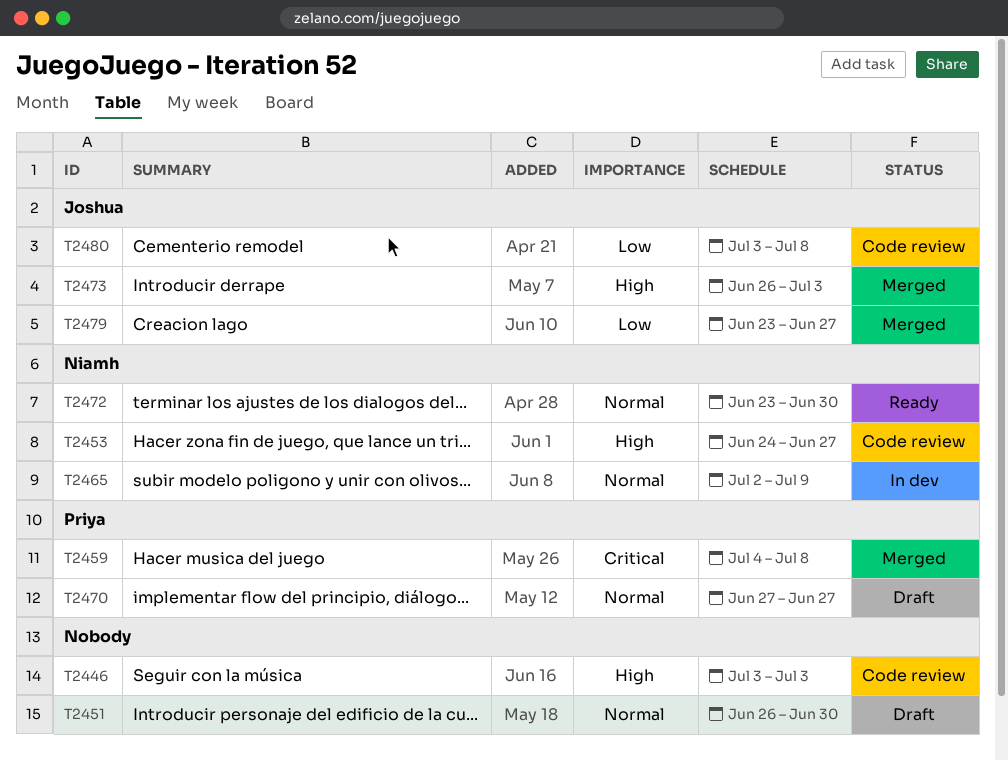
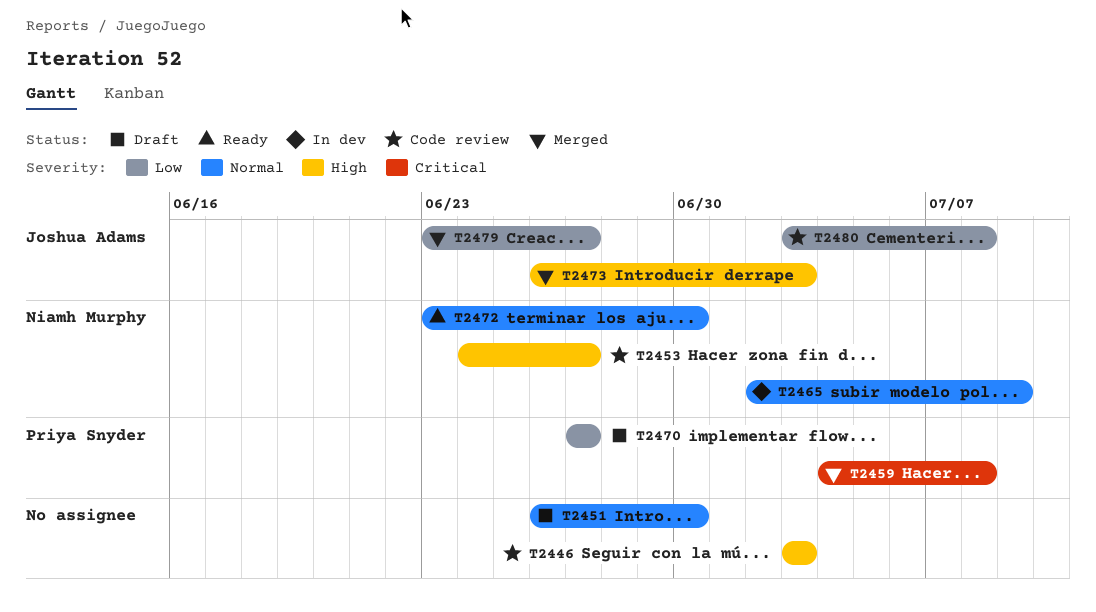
T2470, priority: Normal -> Low

